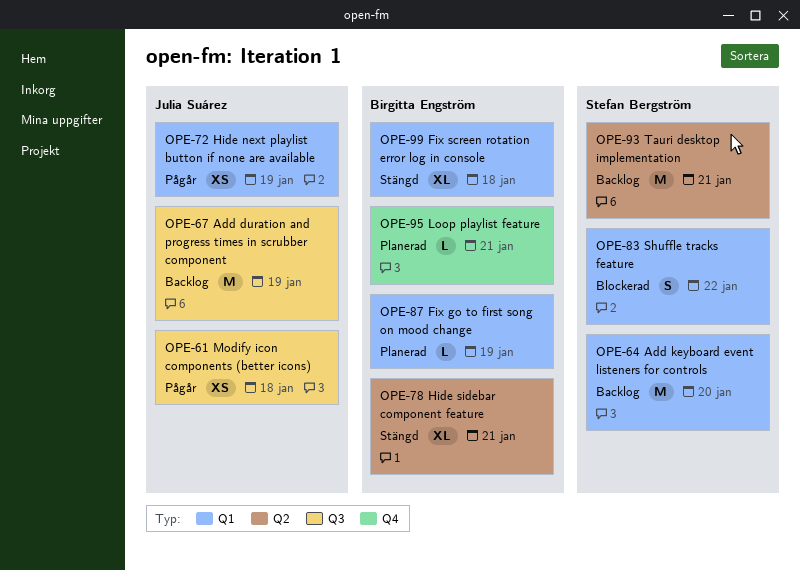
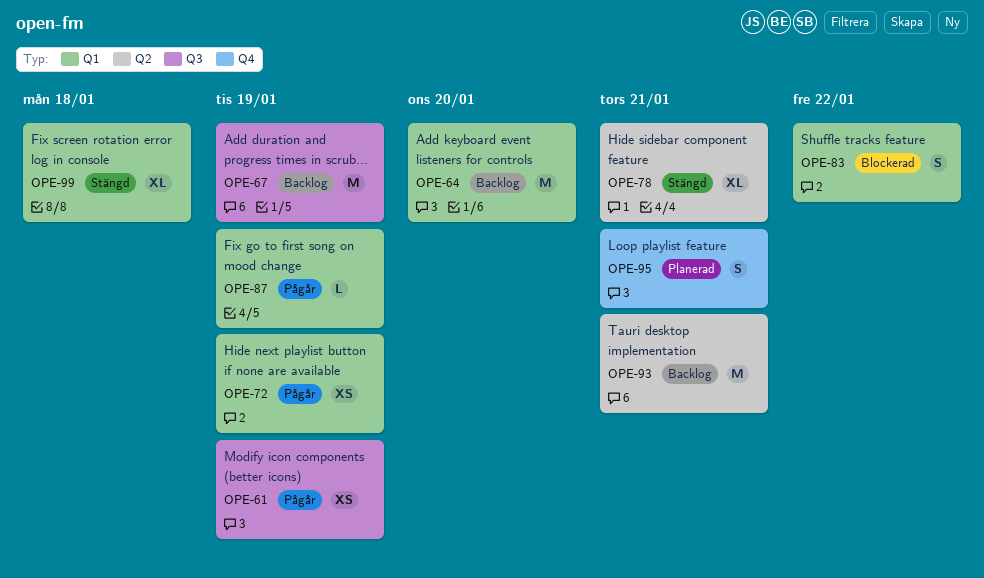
OPE-61, due: Jan 18 -> Jan 19
OPE-87, status: Planerad -> Pågår
OPE-95, estimate: L -> S

